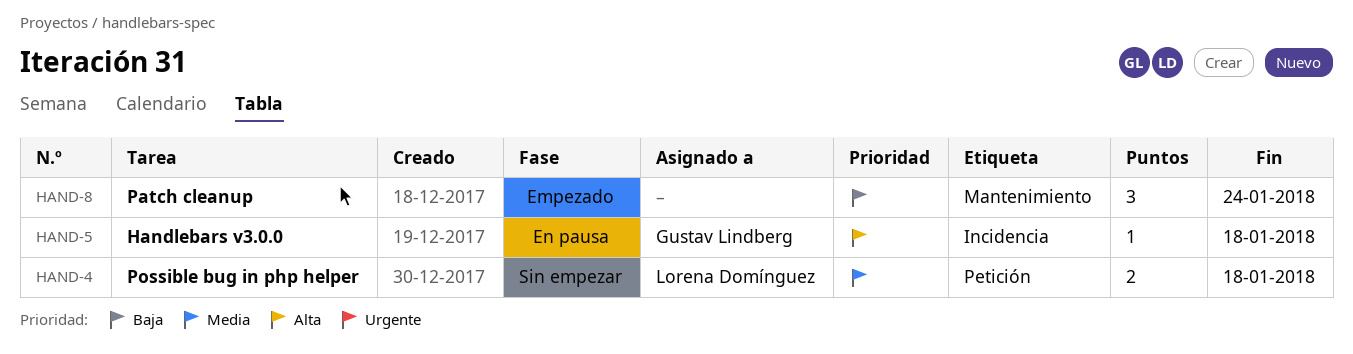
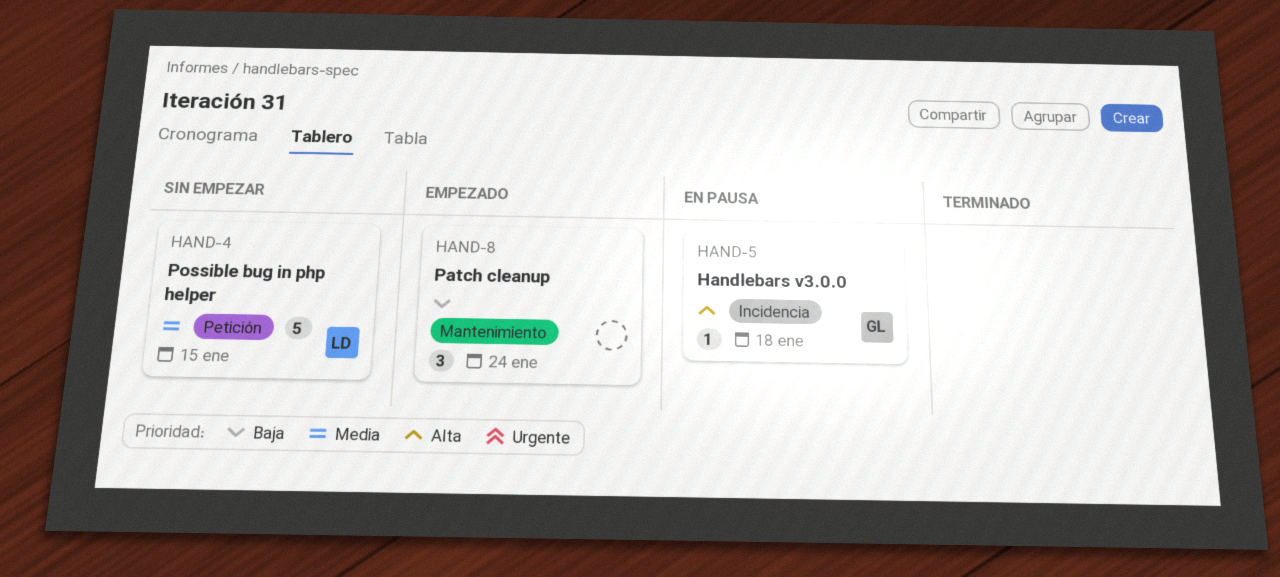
HAND-4, estimate: 2 -> 5
HAND-4, due: Jan 18 -> Jan 15

